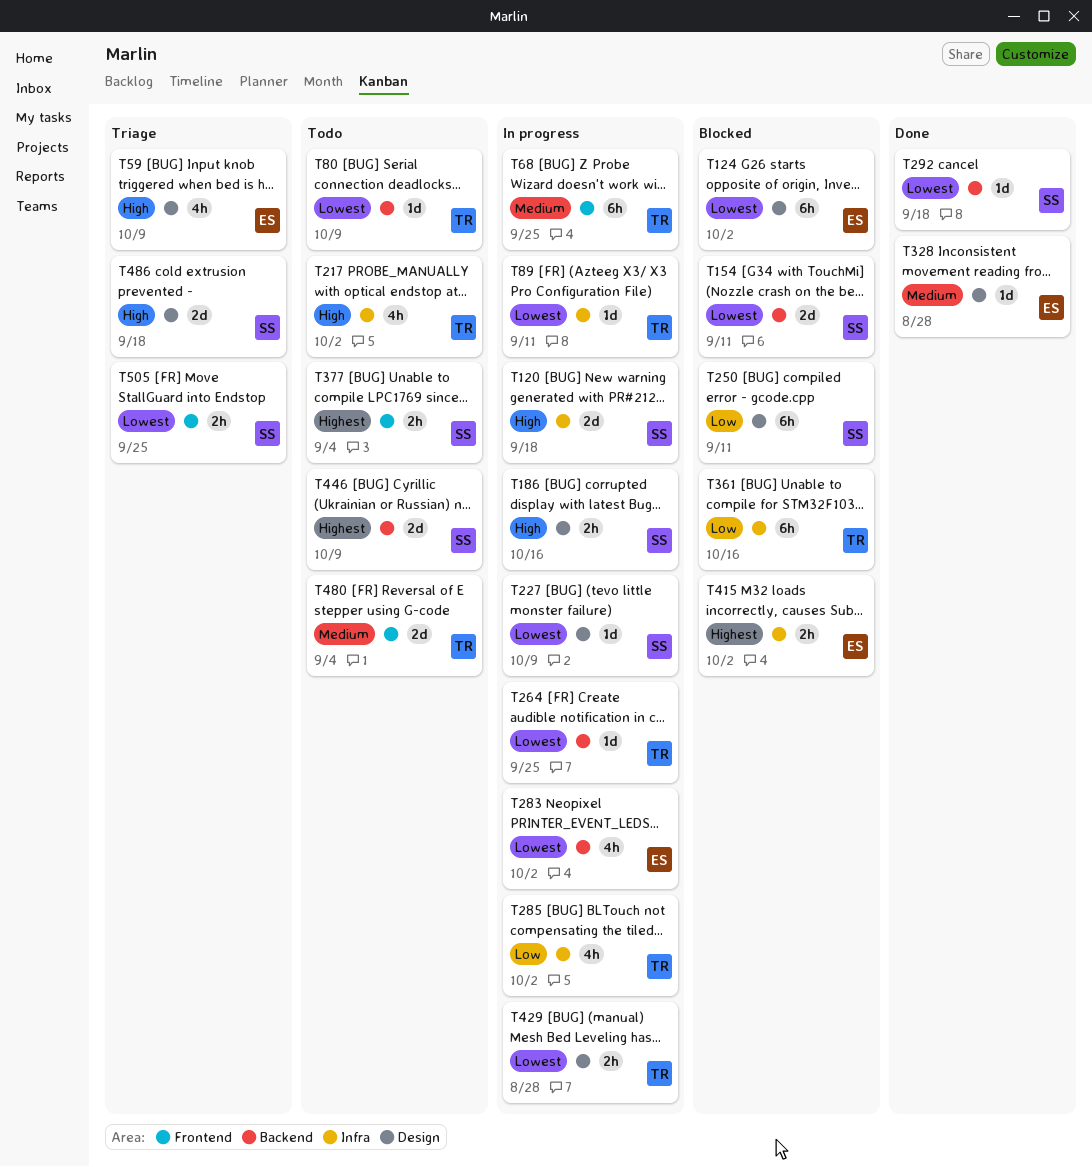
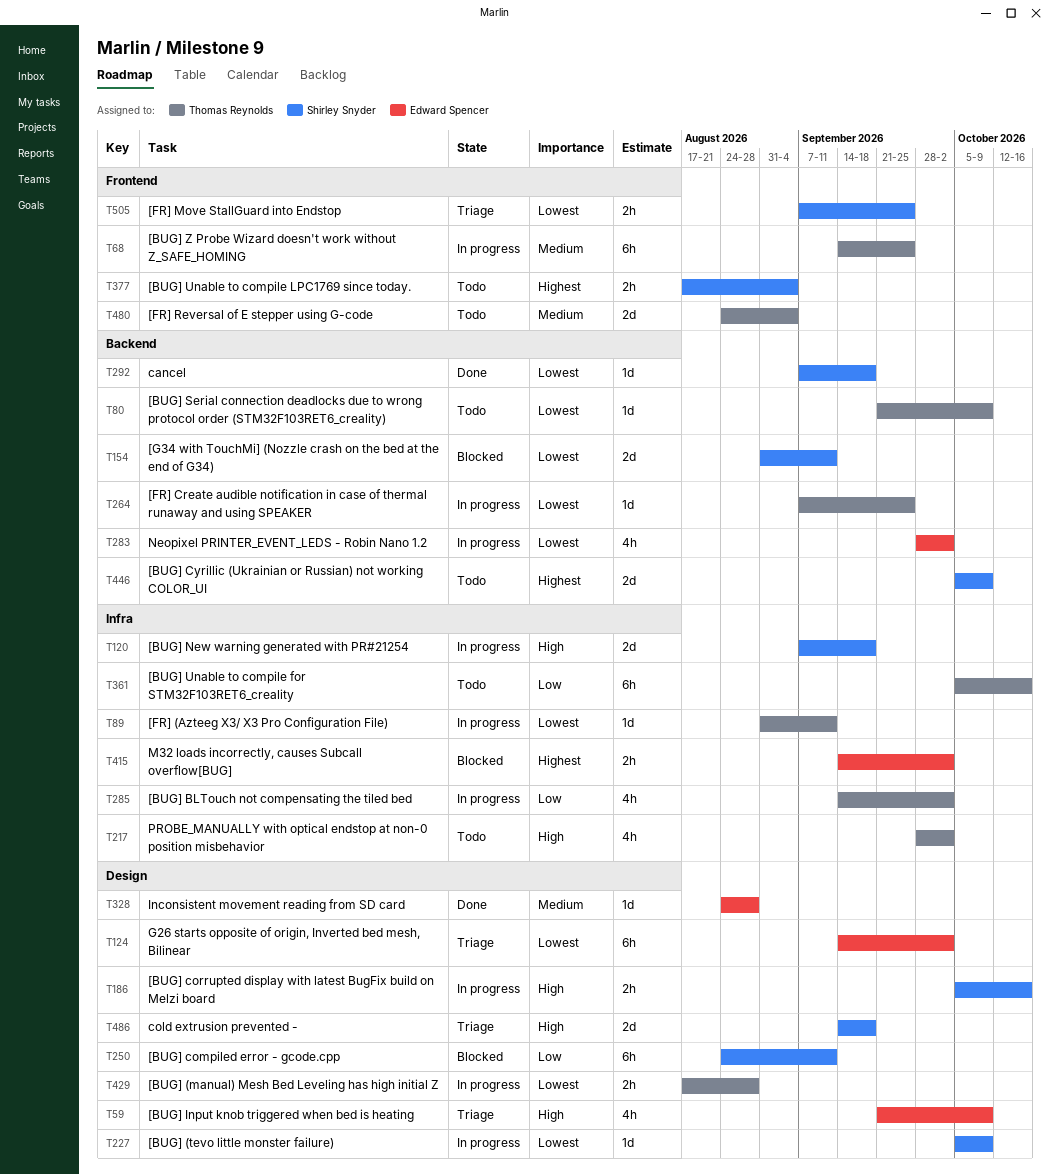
T124, status: Blocked -> Triage
T361, status: Blocked -> Todo

